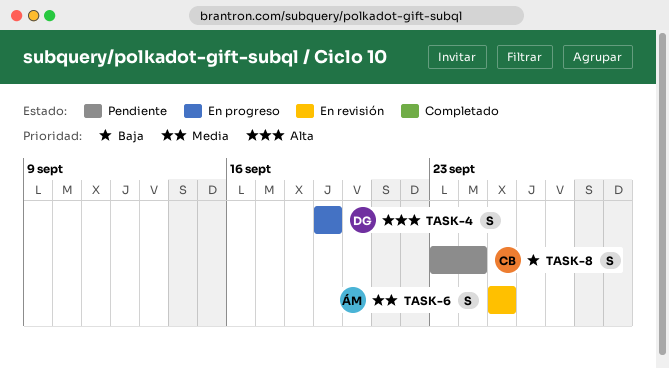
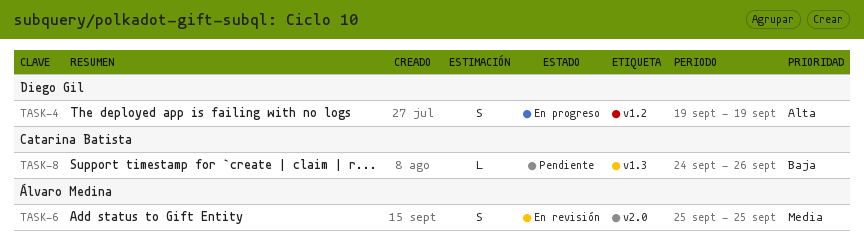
TASK-8, estimate: S -> L
TASK-8, start: Sep 23 -> Sep 24
TASK-8, due: Sep 24 -> Sep 26

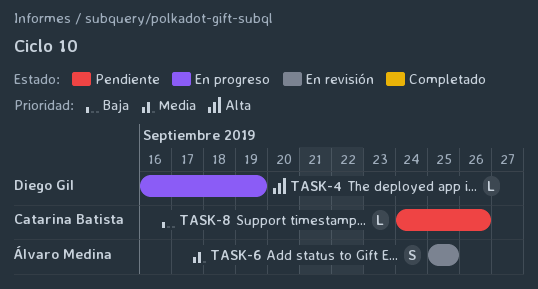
TASK-4, estimate: S -> L
TASK-4, start: Sep 19 -> Sep 16

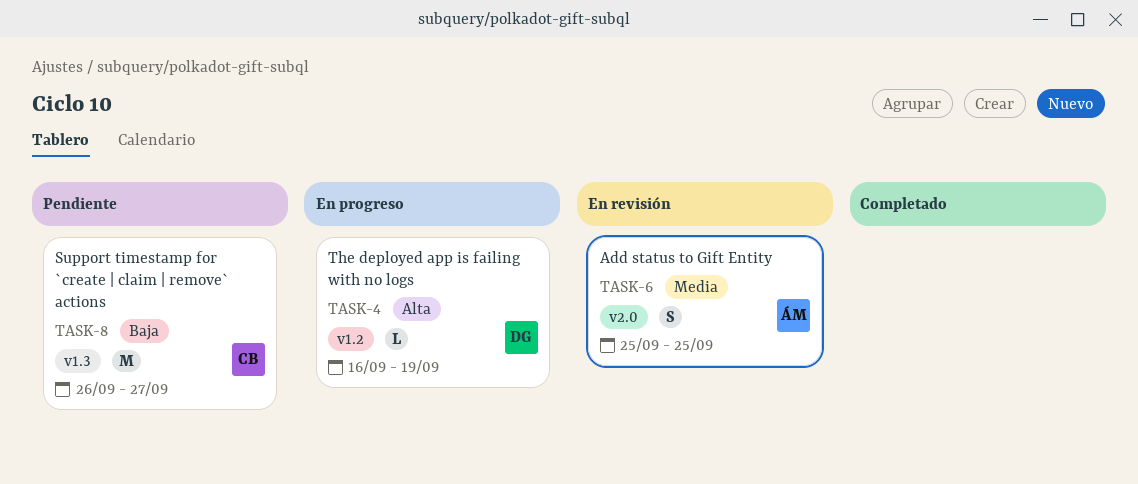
TASK-8, estimate: L -> M
TASK-8, start: Sep 24 -> Sep 26
TASK-8, due: Sep 26 -> Sep 27

